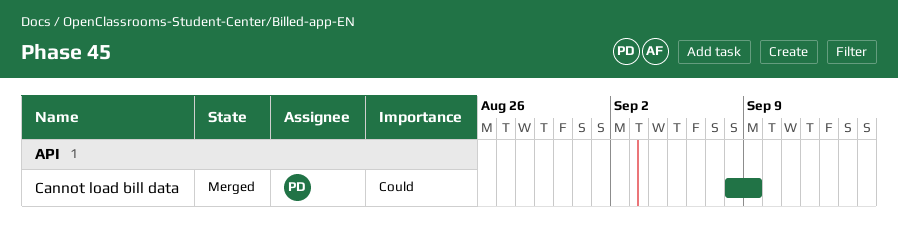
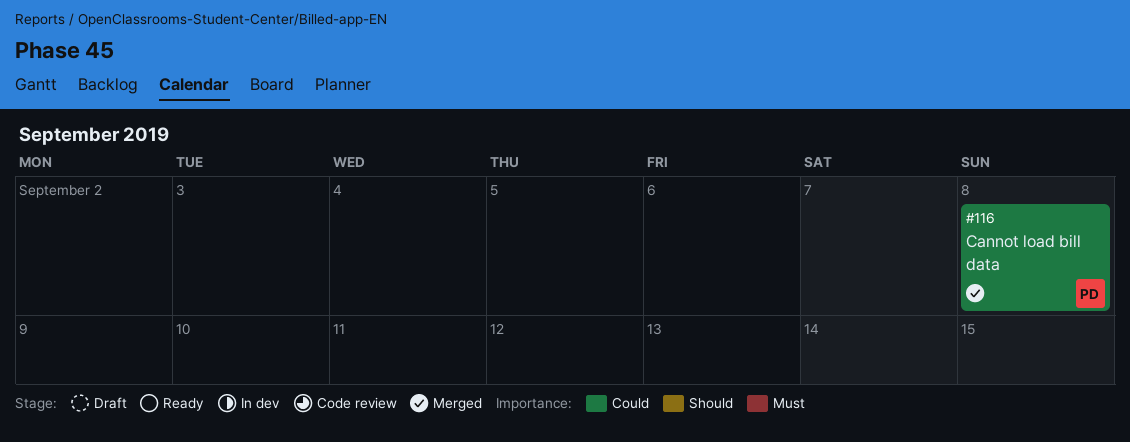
Cannot load bill data, due: Sep 9 -> Sep 8

